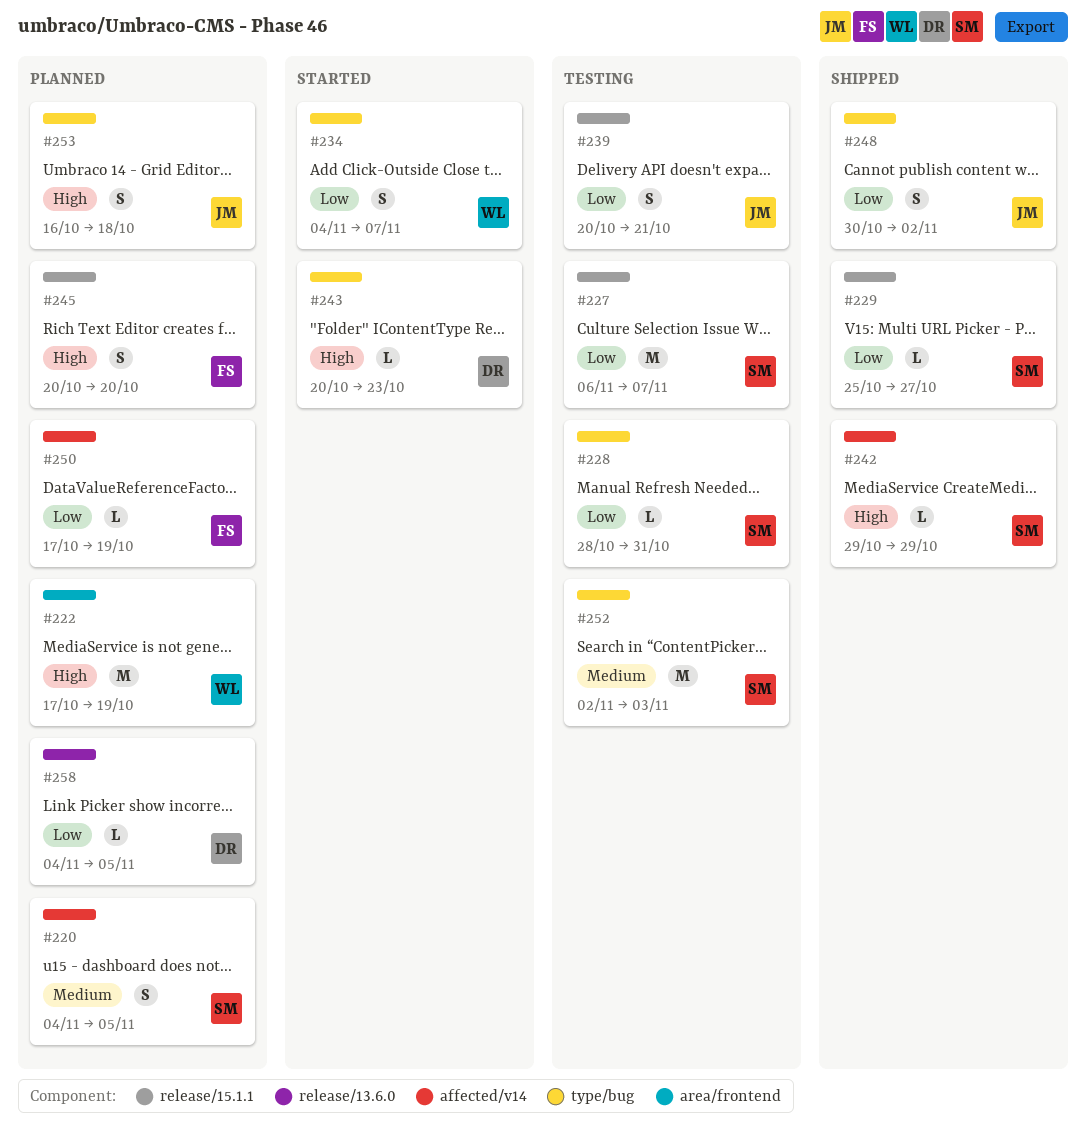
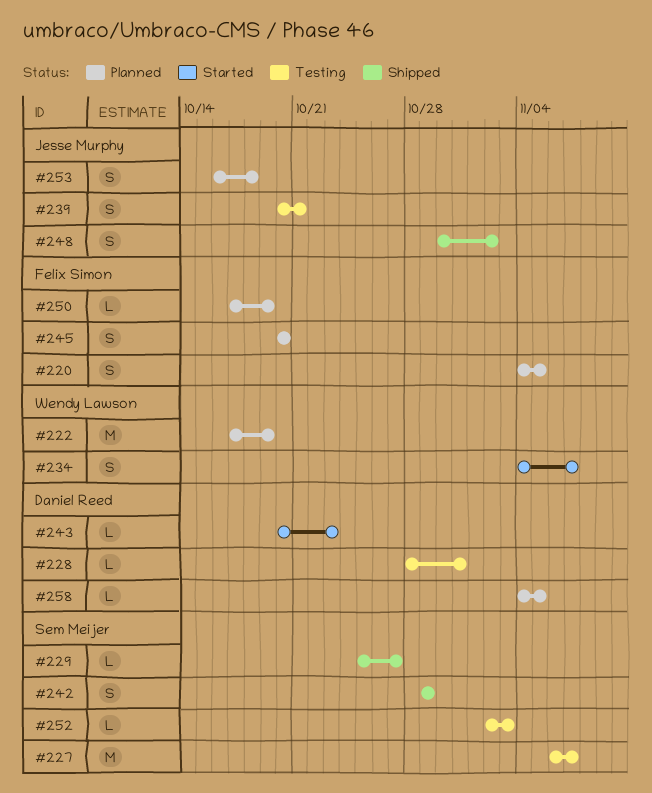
#220, owner: Sem Meijer -> Felix Simon
#228, owner: Sem Meijer -> Daniel Reed
#242, estimate: L -> S
#252, estimate: M -> L

